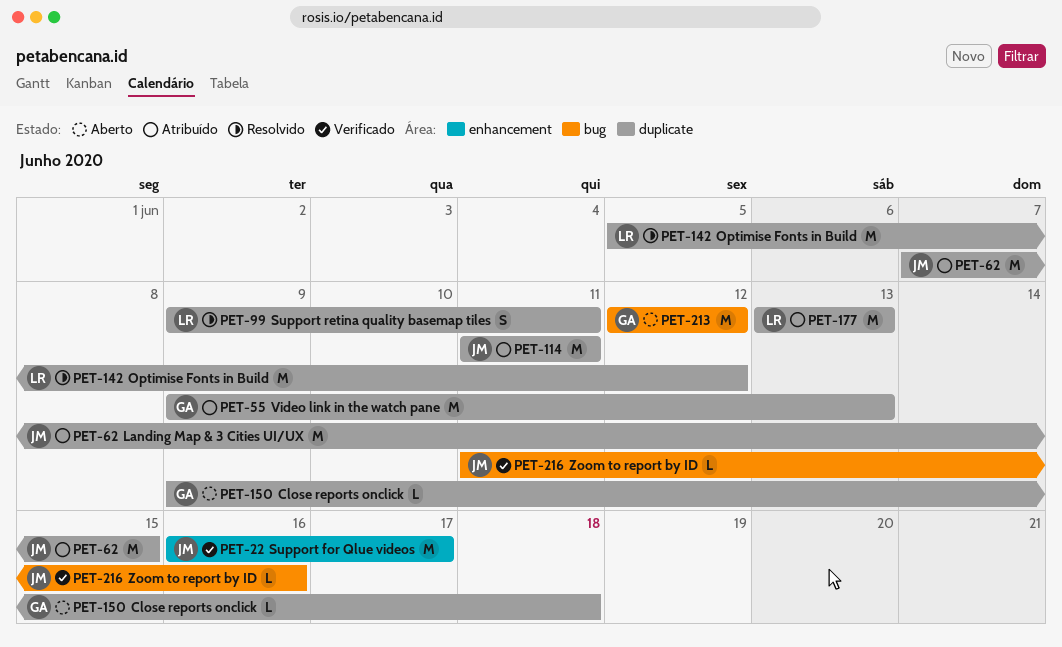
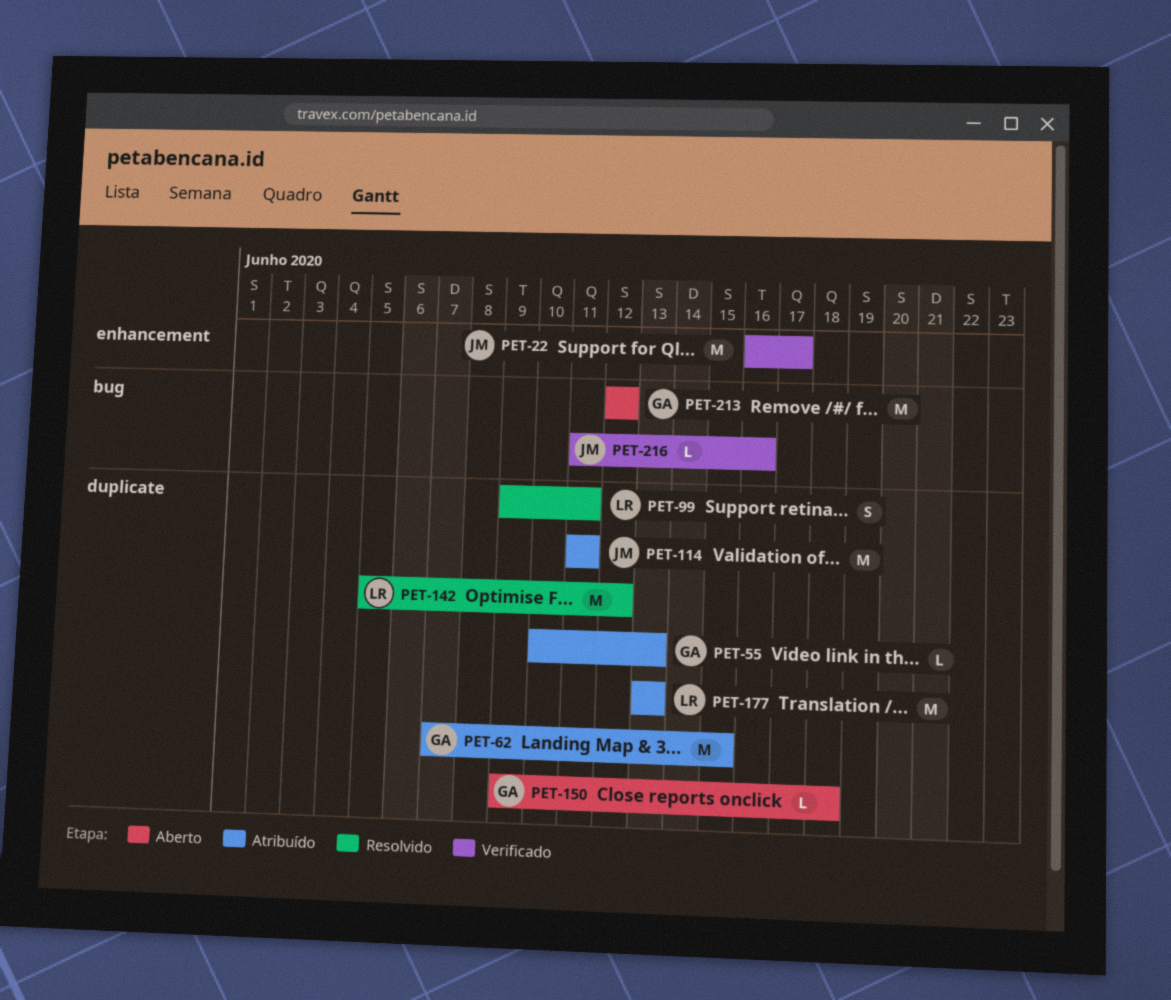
PET-55, estimate: M -> L
PET-55, start: Jun 9 -> Jun 10
PET-62, owner: JM -> GA

